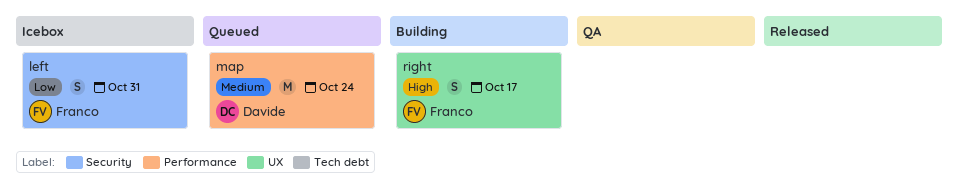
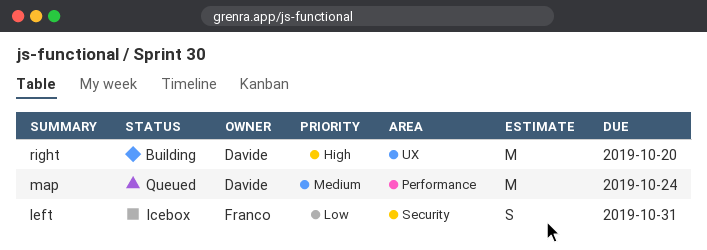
right, owner: Franco -> Davide
right, estimate: S -> M
right, due: Oct 17 -> Oct 20

